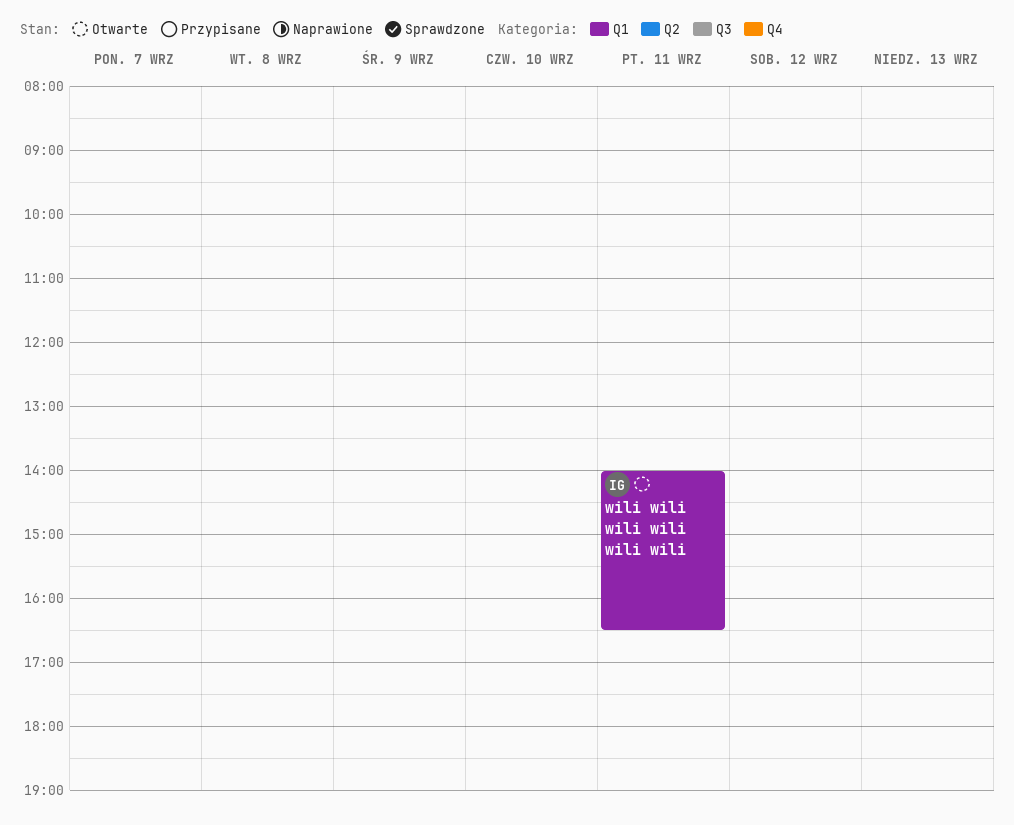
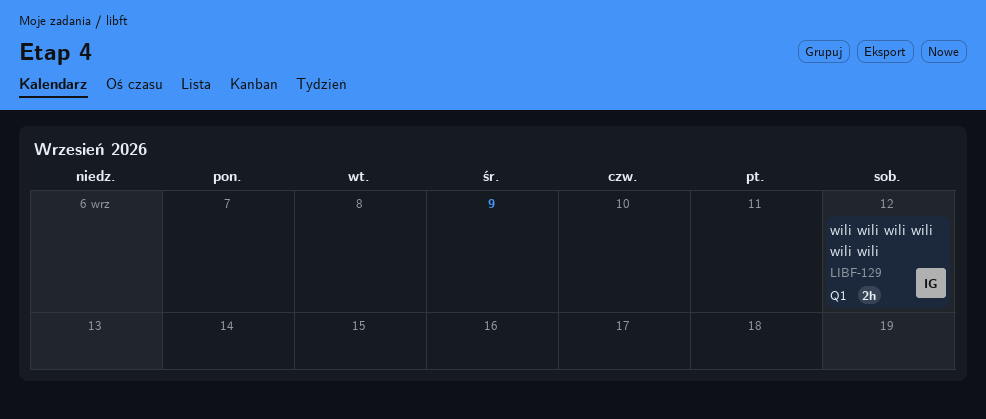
wili wili wili wili wili wili, day: Sep 11 -> Sep 12

